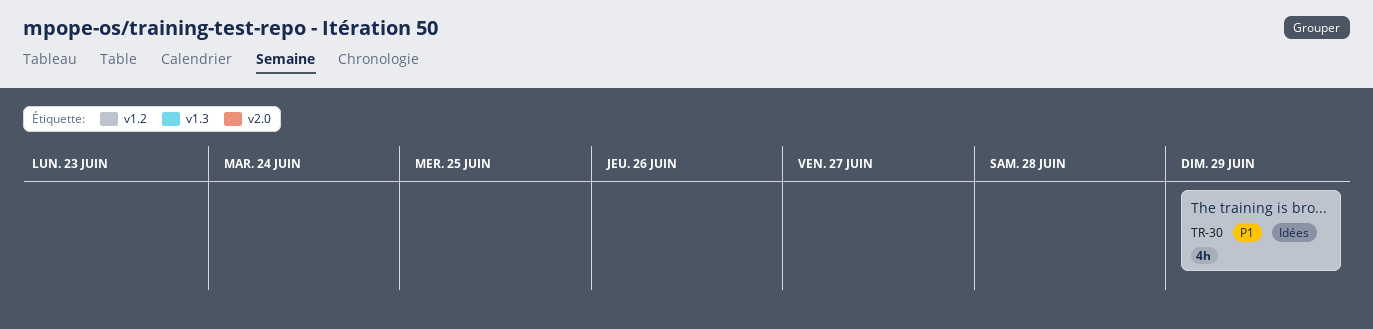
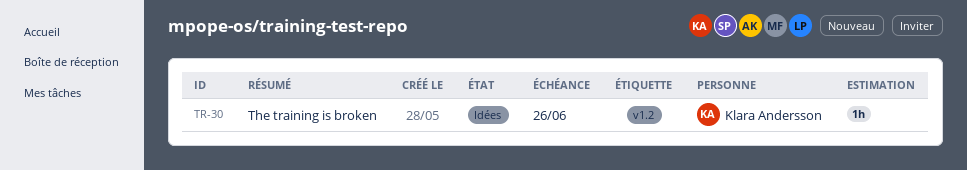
TR-30, estimate: 4h -> 1h
TR-30, due: Jun 29 -> Jun 26

